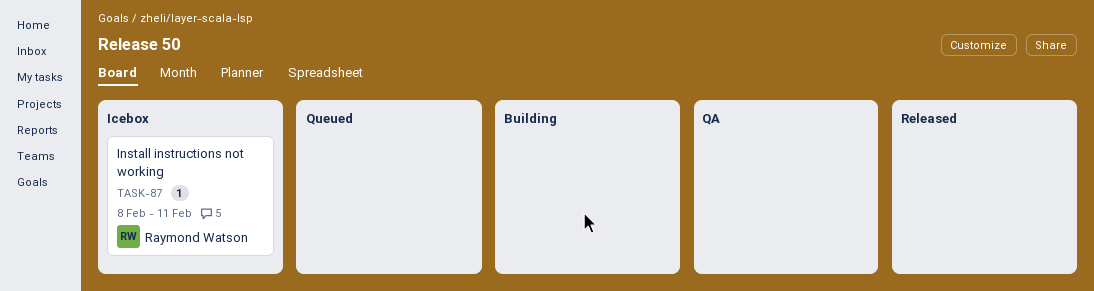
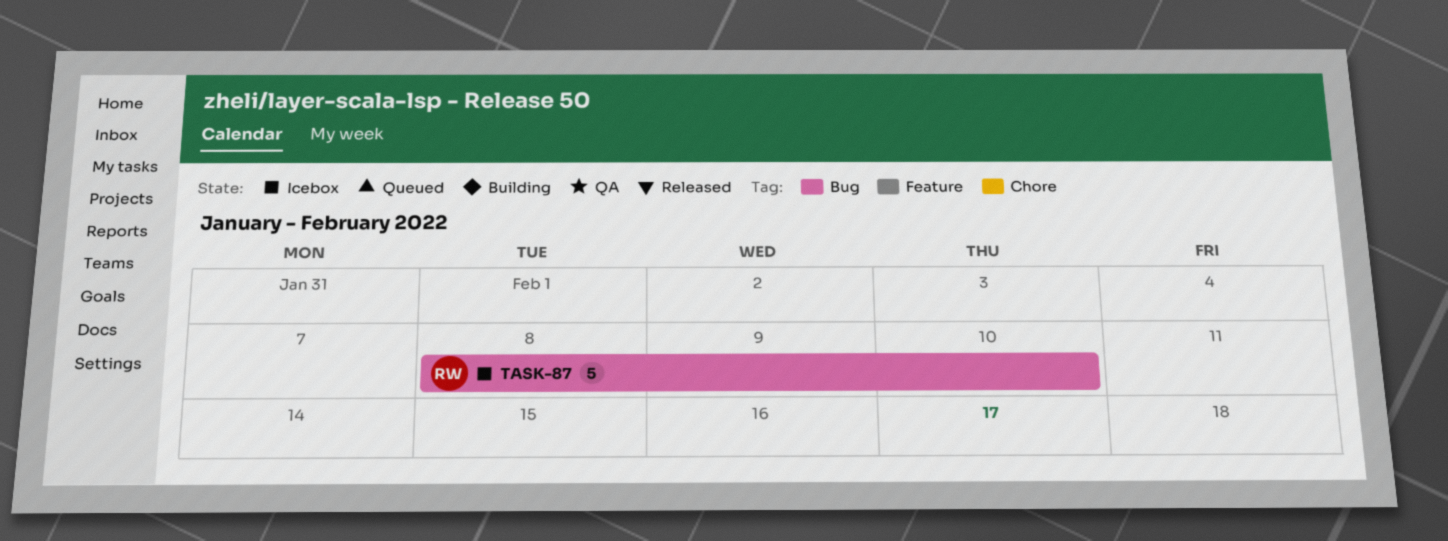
TASK-87, estimate: 1 -> 5
TASK-87, due: Feb 11 -> Feb 10

